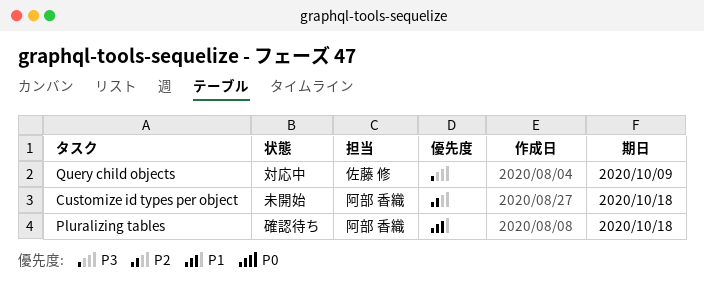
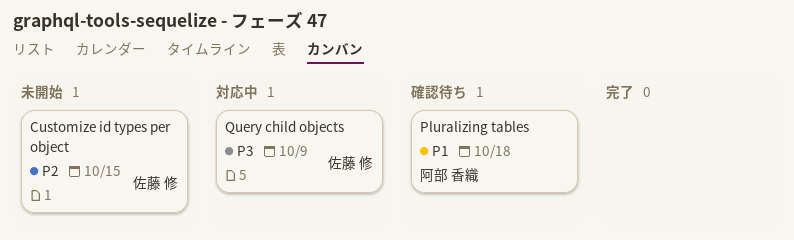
Customize id types per object, owner: 阿部 香織 -> 佐藤 修
Customize id types per object, due: Oct 18 -> Oct 15

